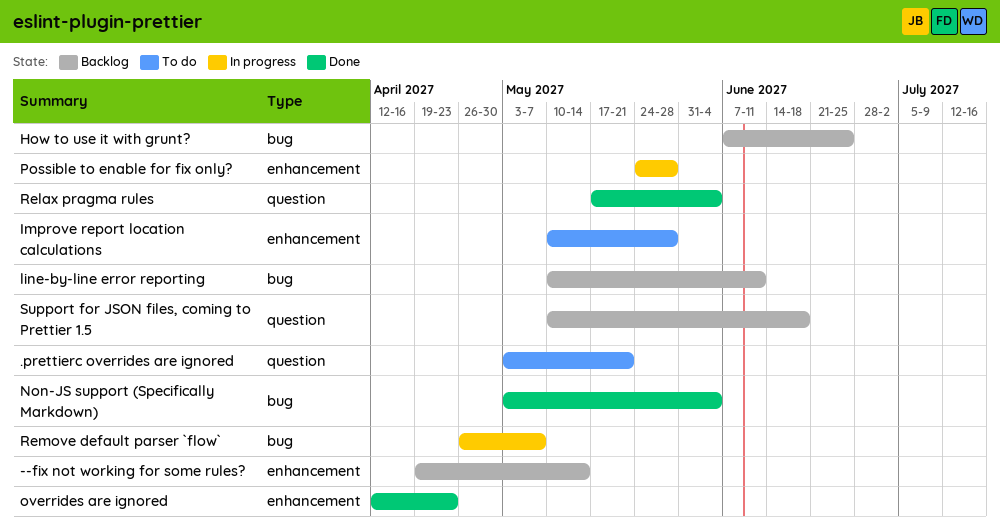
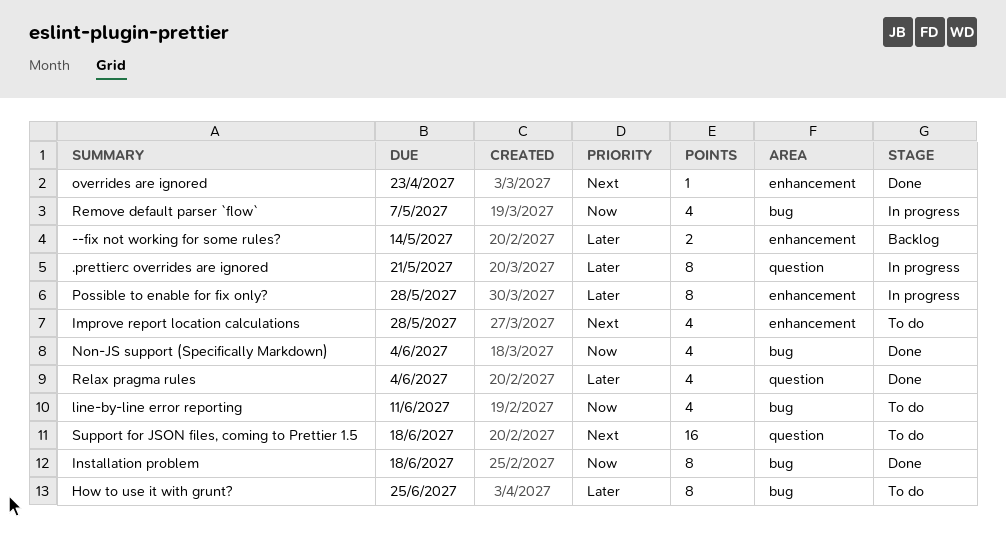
.prettierc overrides are ignored, status: To do -> In progress
How to use it with grunt?, status: Backlog -> To do
Installation problem: none -> present
line-by-line error reporting, status: Backlog -> To do
Support for JSON files, coming to Prettier 1.5, status: Backlog -> To do

